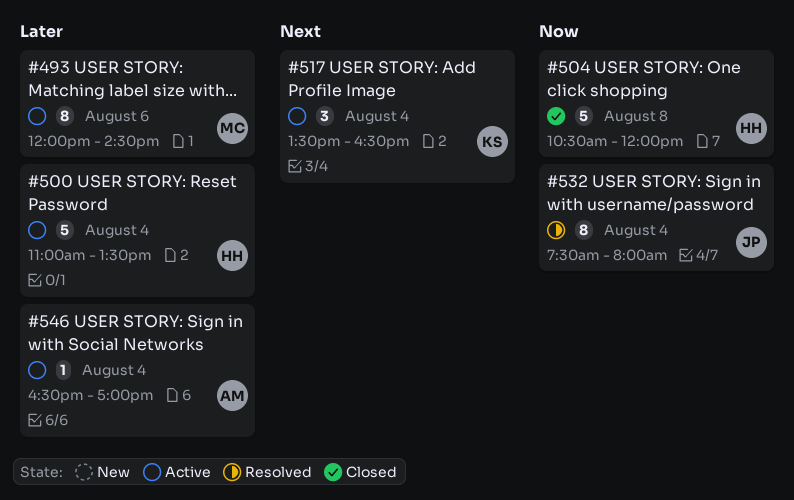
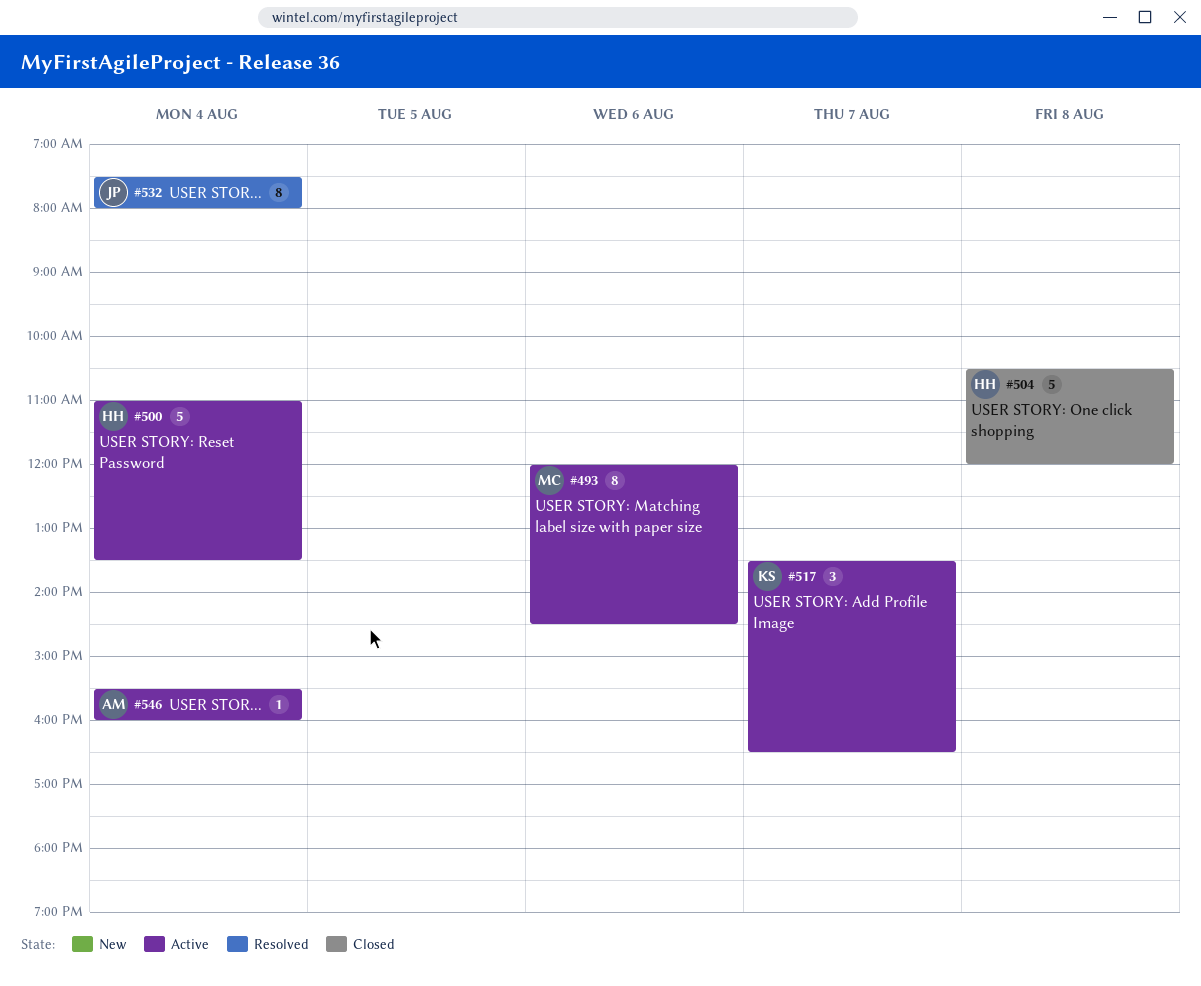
#517, day: Aug 4 -> Aug 7
#546, begins: 16:30 -> 15:30
#546, ends: 17:00 -> 16:00

